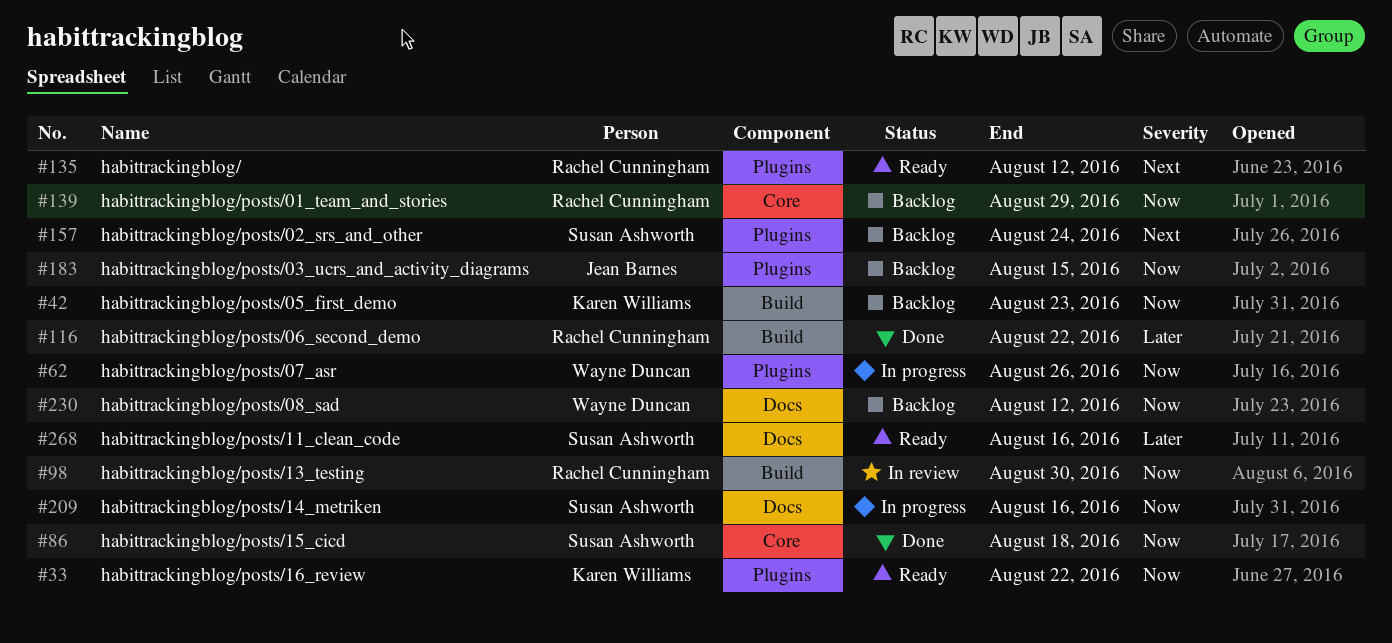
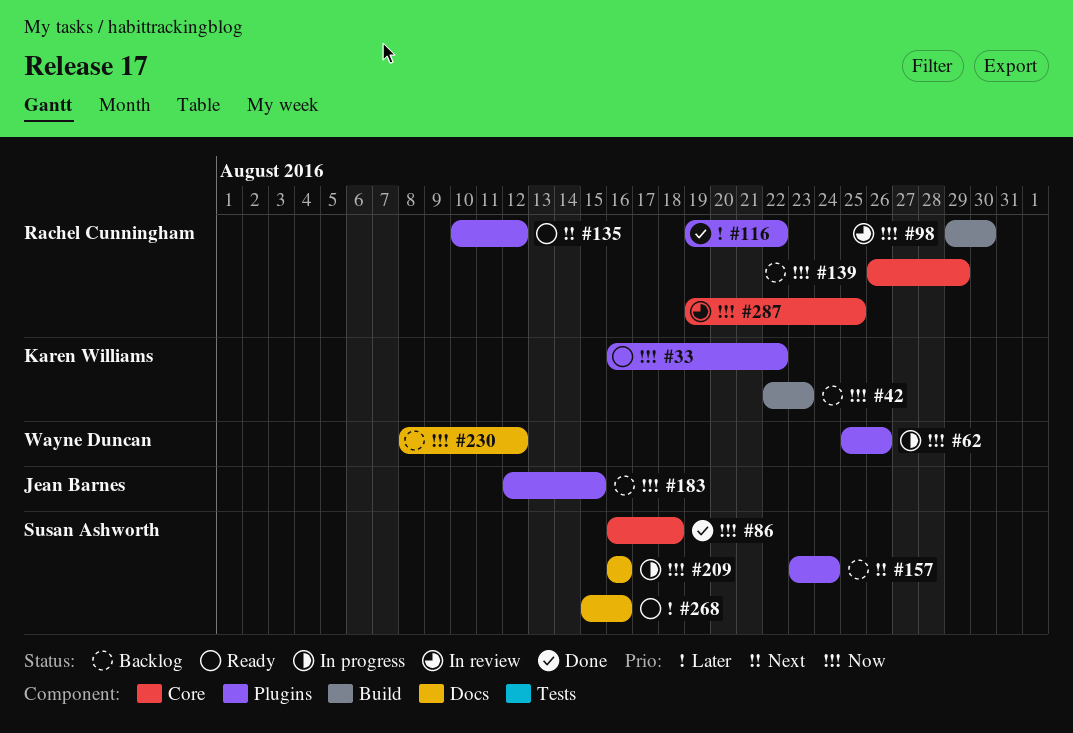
#116, label: Build -> Plugins
#287: none -> present

